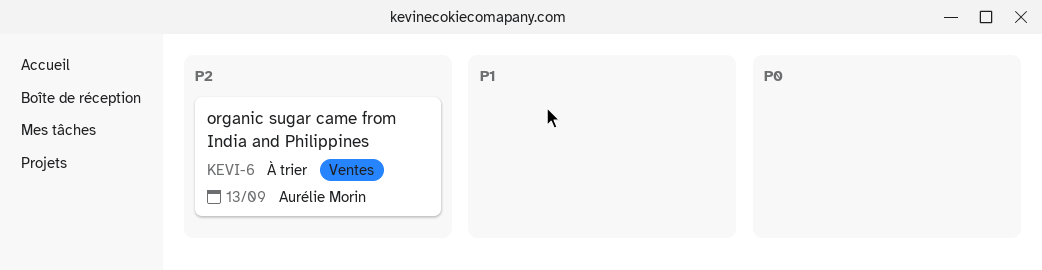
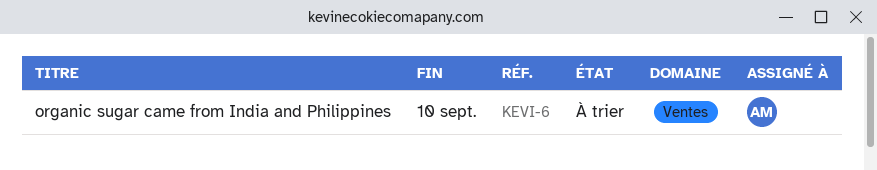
KEVI-6, due: Sep 13 -> Sep 10

